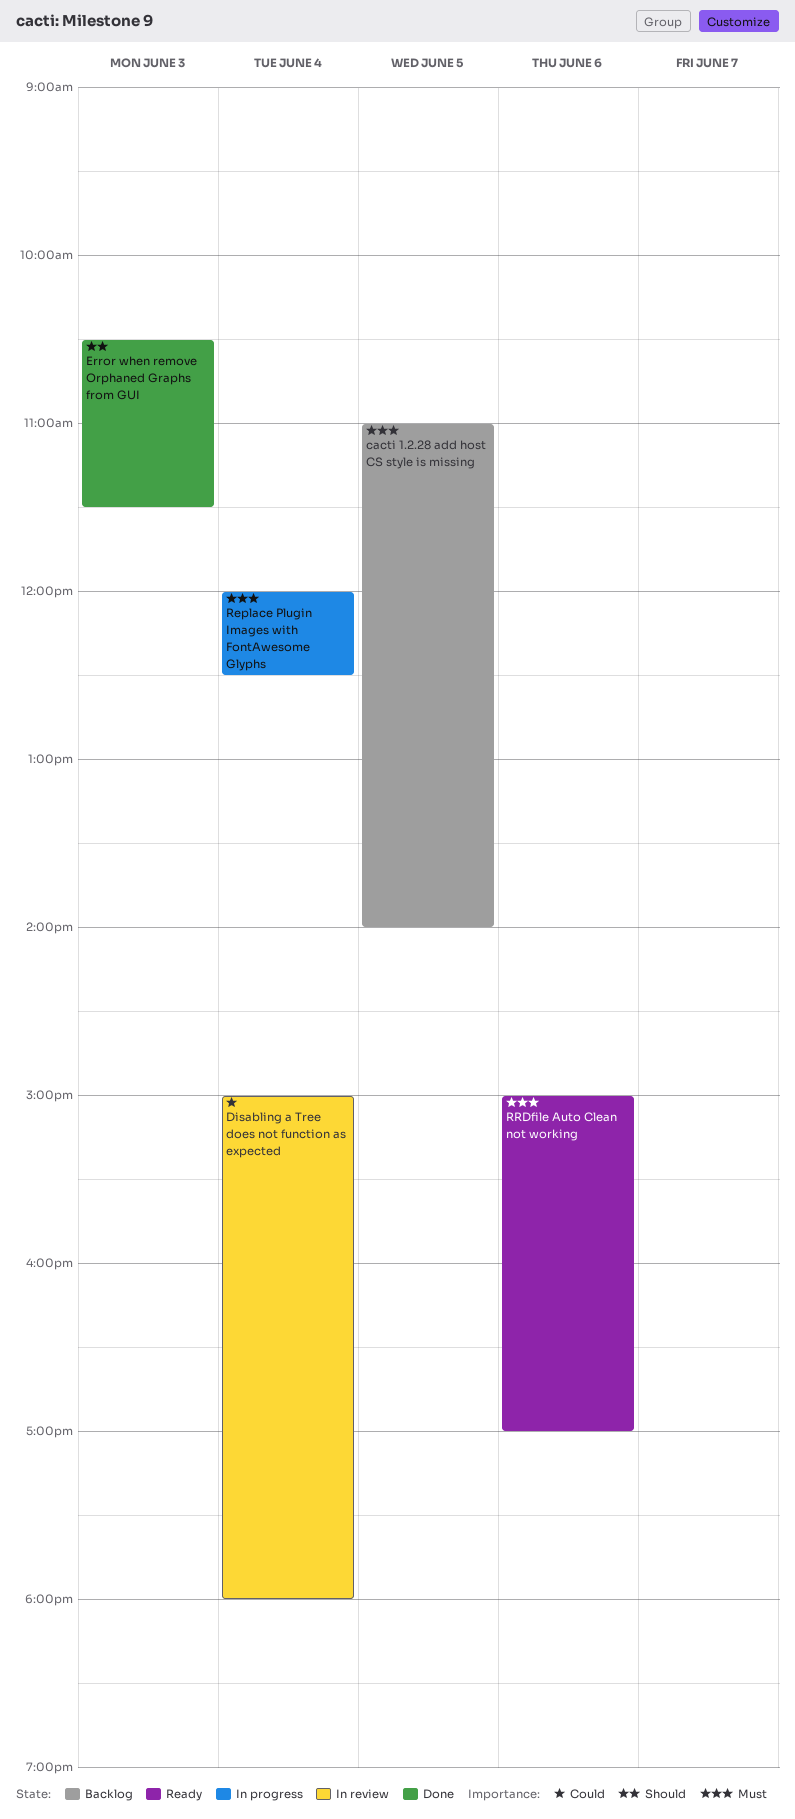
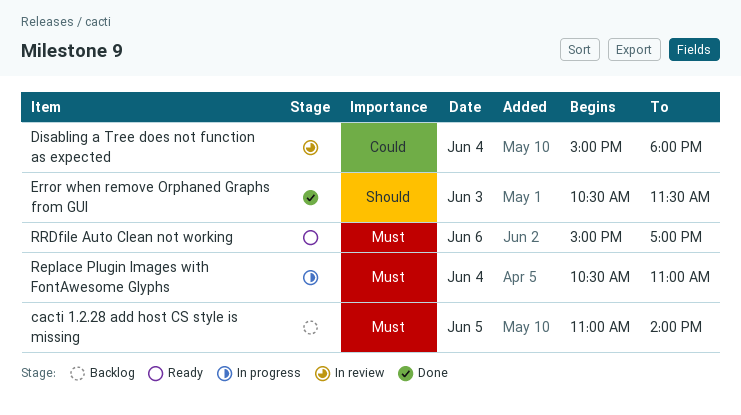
Replace Plugin Images with FontAwesome Glyphs, begins: 12:00 -> 10:30
Replace Plugin Images with FontAwesome Glyphs, ends: 12:30 -> 11:00

